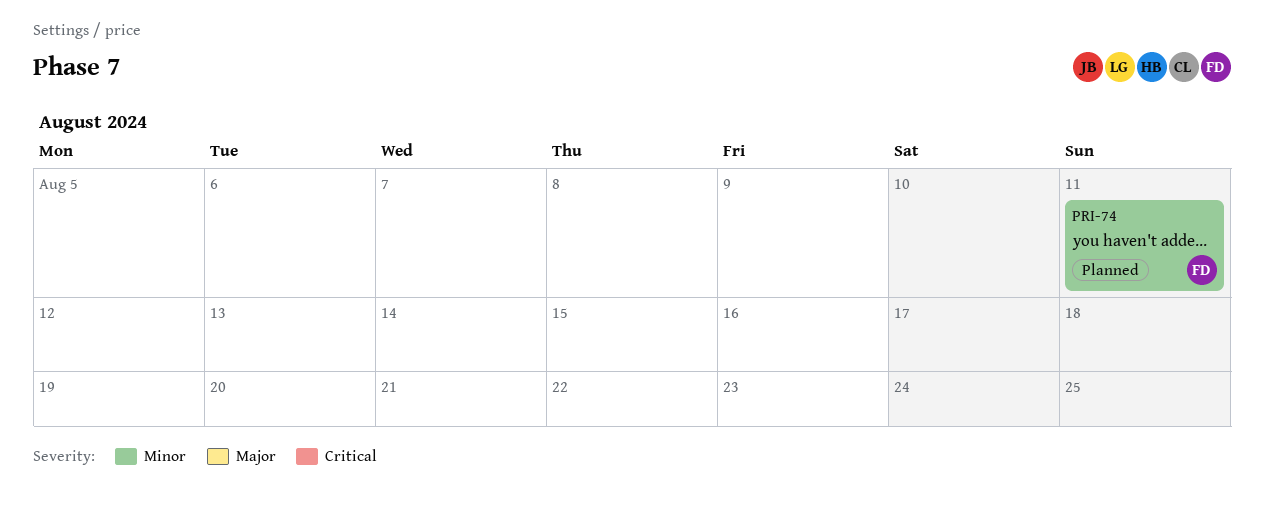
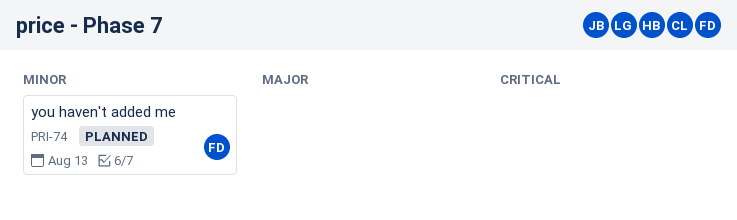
PRI-74, due: Aug 11 -> Aug 13

